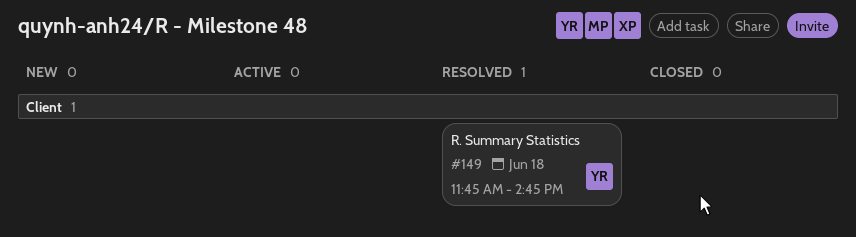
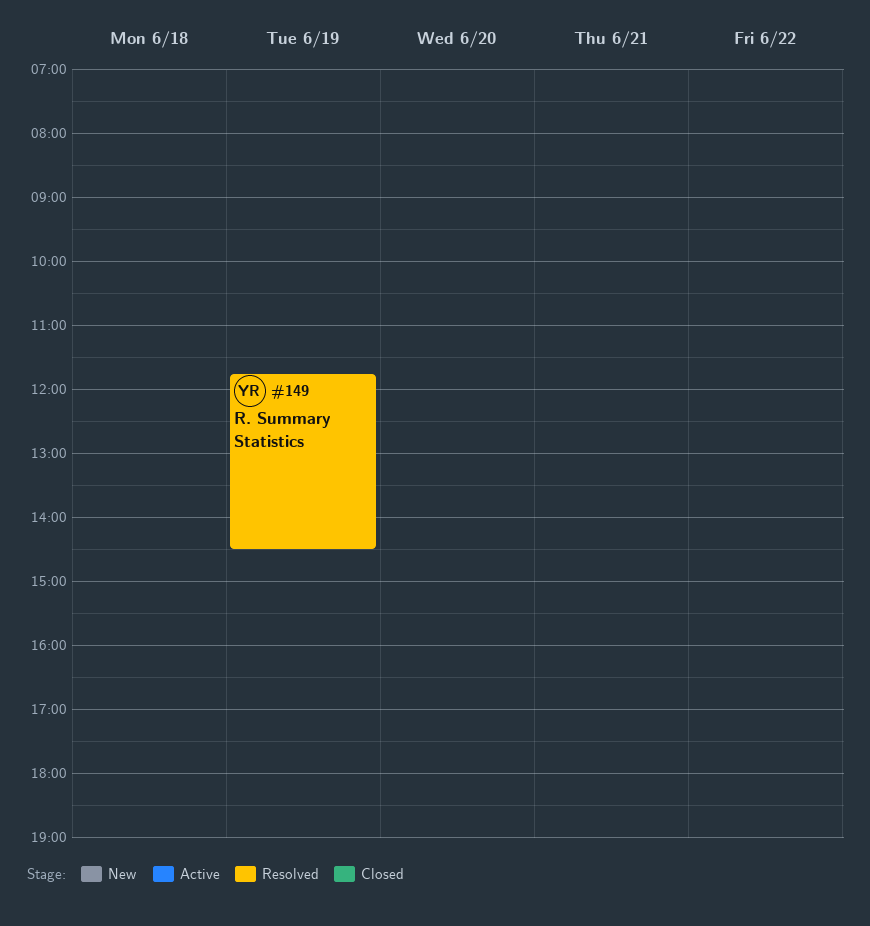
#149, day: Jun 18 -> Jun 19
#149, ends: 14:45 -> 14:30

